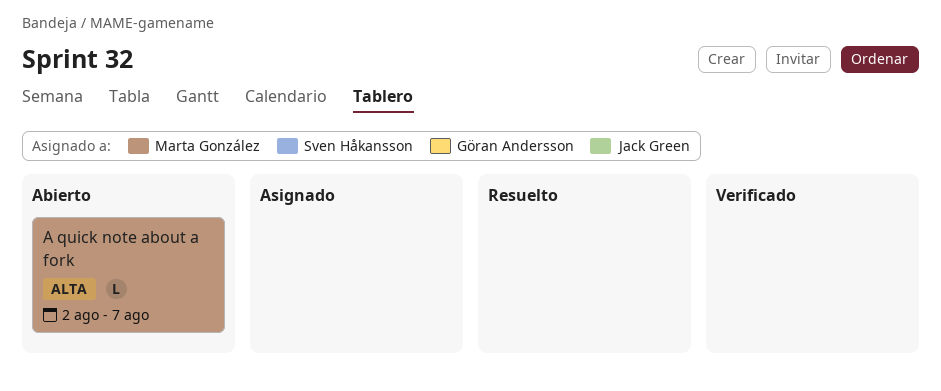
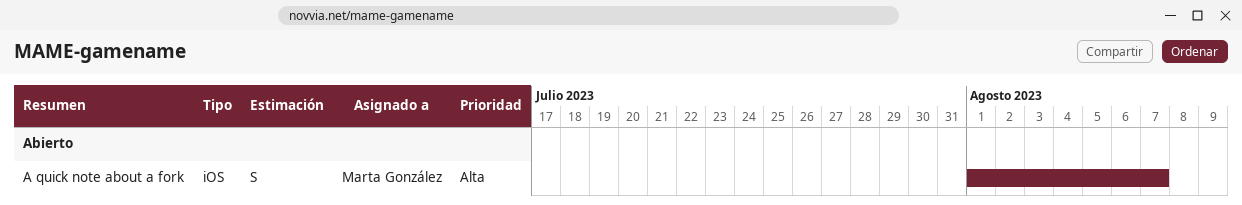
A quick note about a fork, estimate: L -> S
A quick note about a fork, start: Aug 2 -> Aug 1

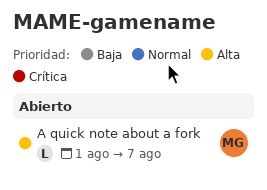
A quick note about a fork, estimate: S -> L

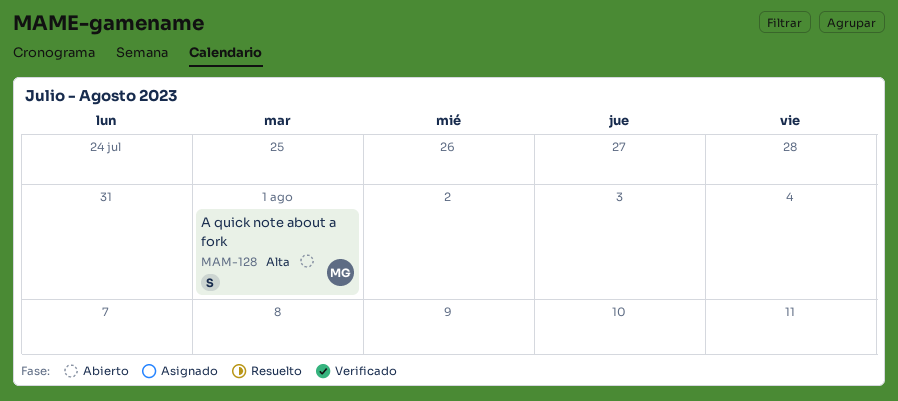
A quick note about a fork, estimate: L -> S
A quick note about a fork, due: Aug 7 -> Aug 1

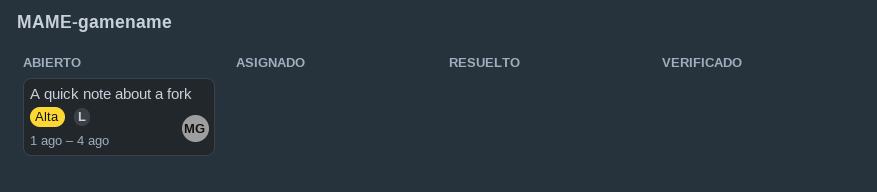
A quick note about a fork, estimate: S -> L
A quick note about a fork, due: Aug 1 -> Aug 4

